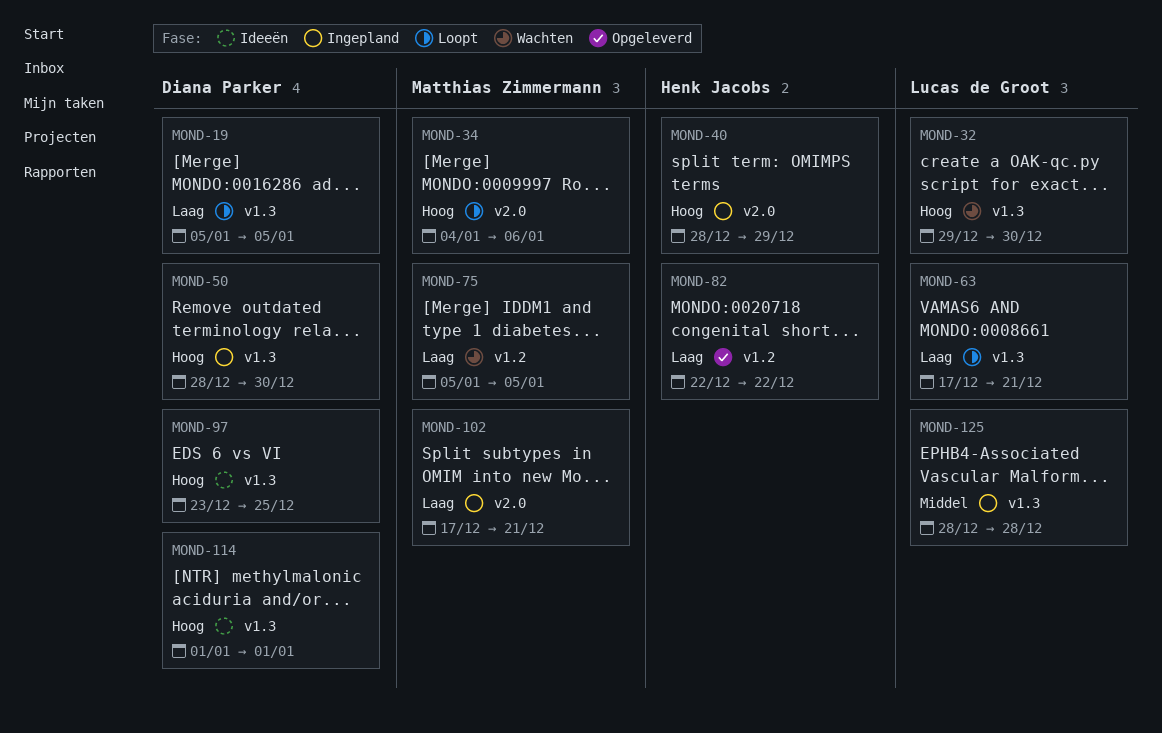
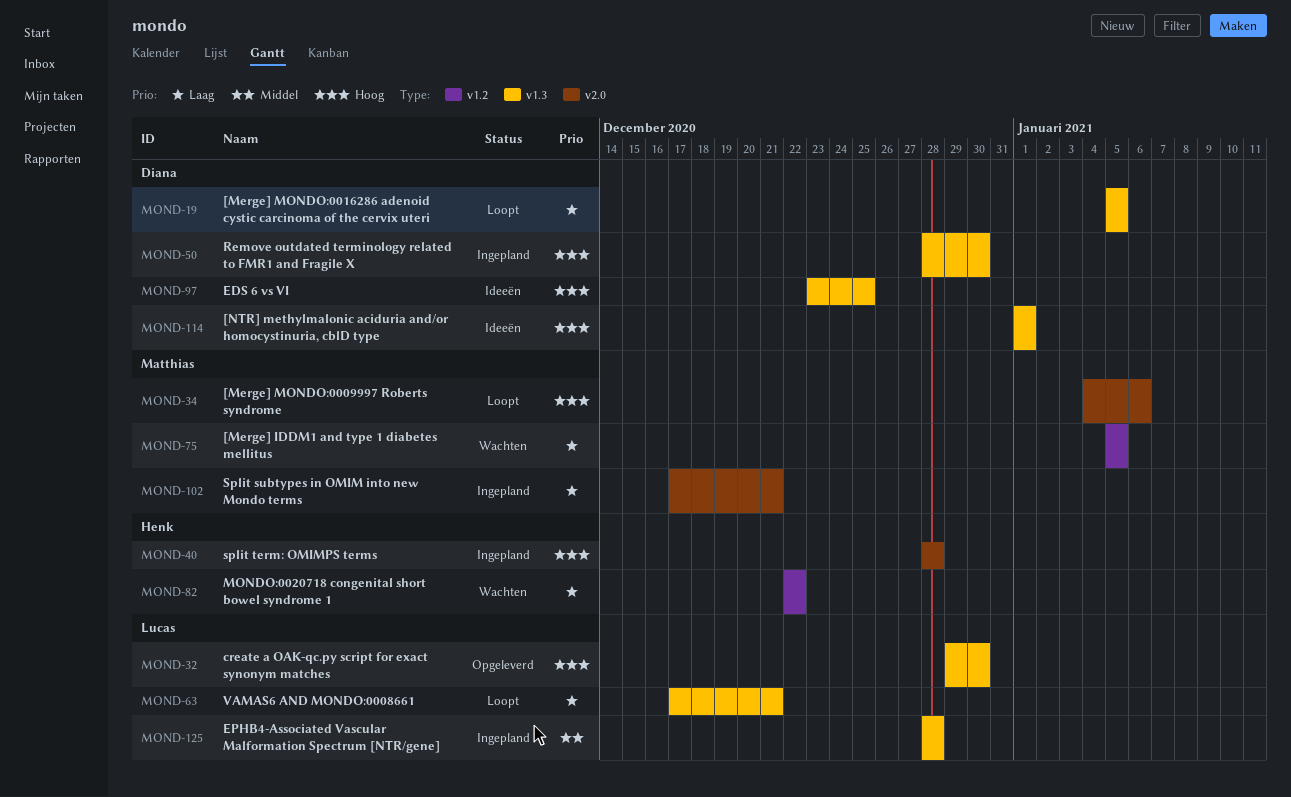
MOND-32, status: Wachten -> Opgeleverd
MOND-40, due: Dec 29 -> Dec 28
MOND-82, status: Opgeleverd -> Wachten

